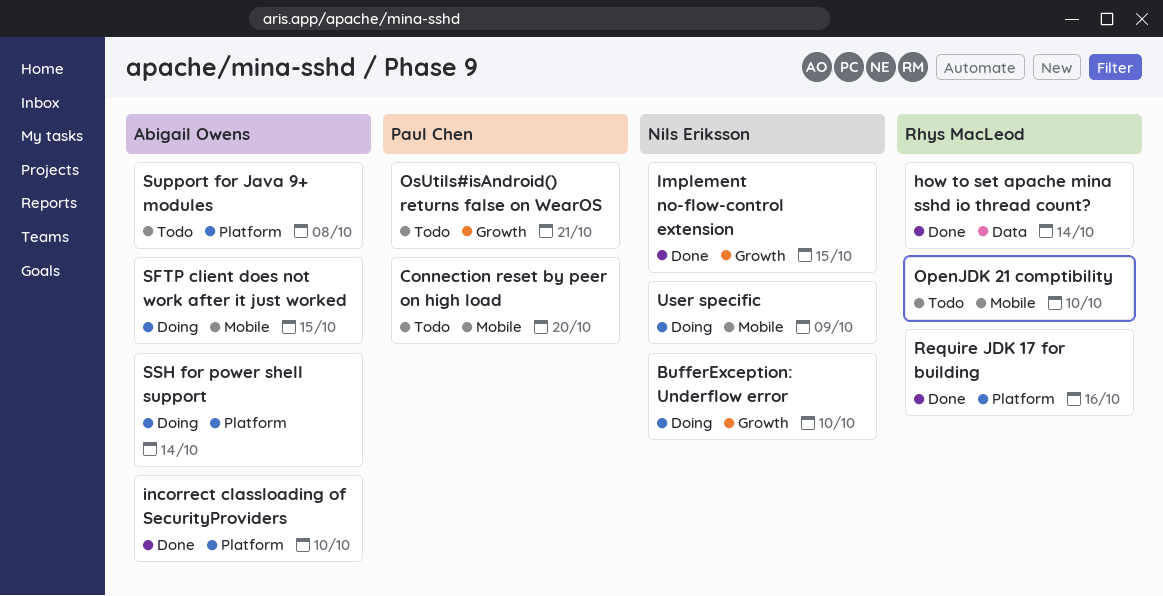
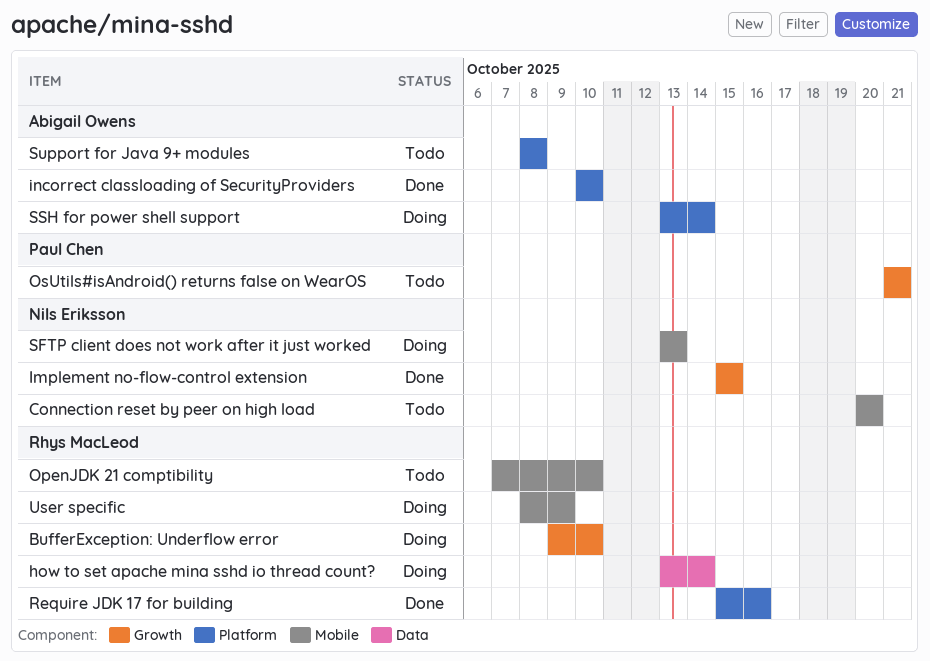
BufferException: Underflow error, owner: Nils Eriksson -> Rhys MacLeod
Connection reset by peer on high load, owner: Paul Chen -> Nils Eriksson
how to set apache mina sshd io thread count?, status: Done -> Doing
SFTP client does not work after it just worked, owner: Abigail Owens -> Nils Eriksson
SFTP client does not work after it just worked, due: Oct 15 -> Oct 13
User specific, owner: Nils Eriksson -> Rhys MacLeod

